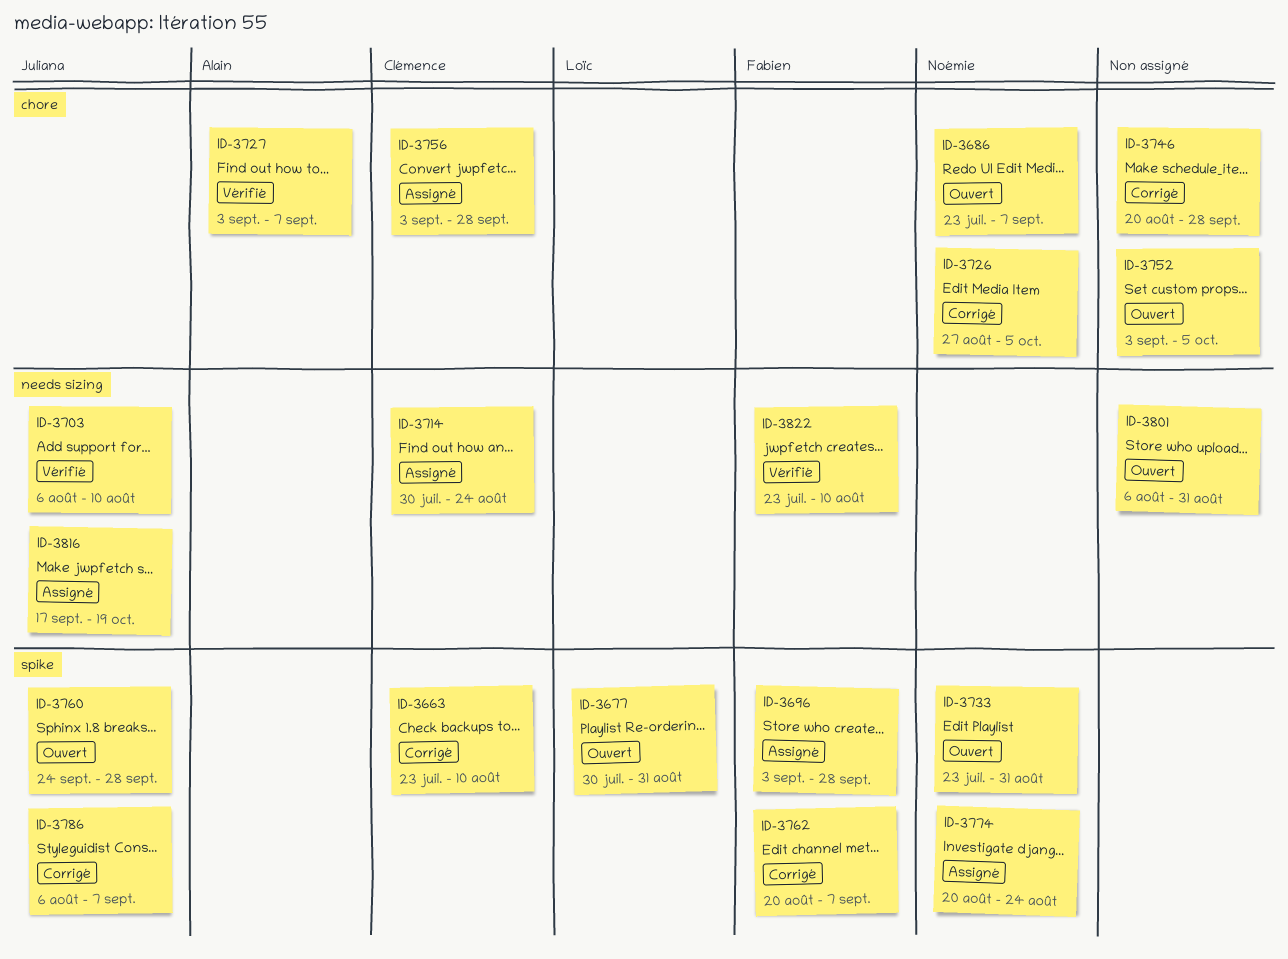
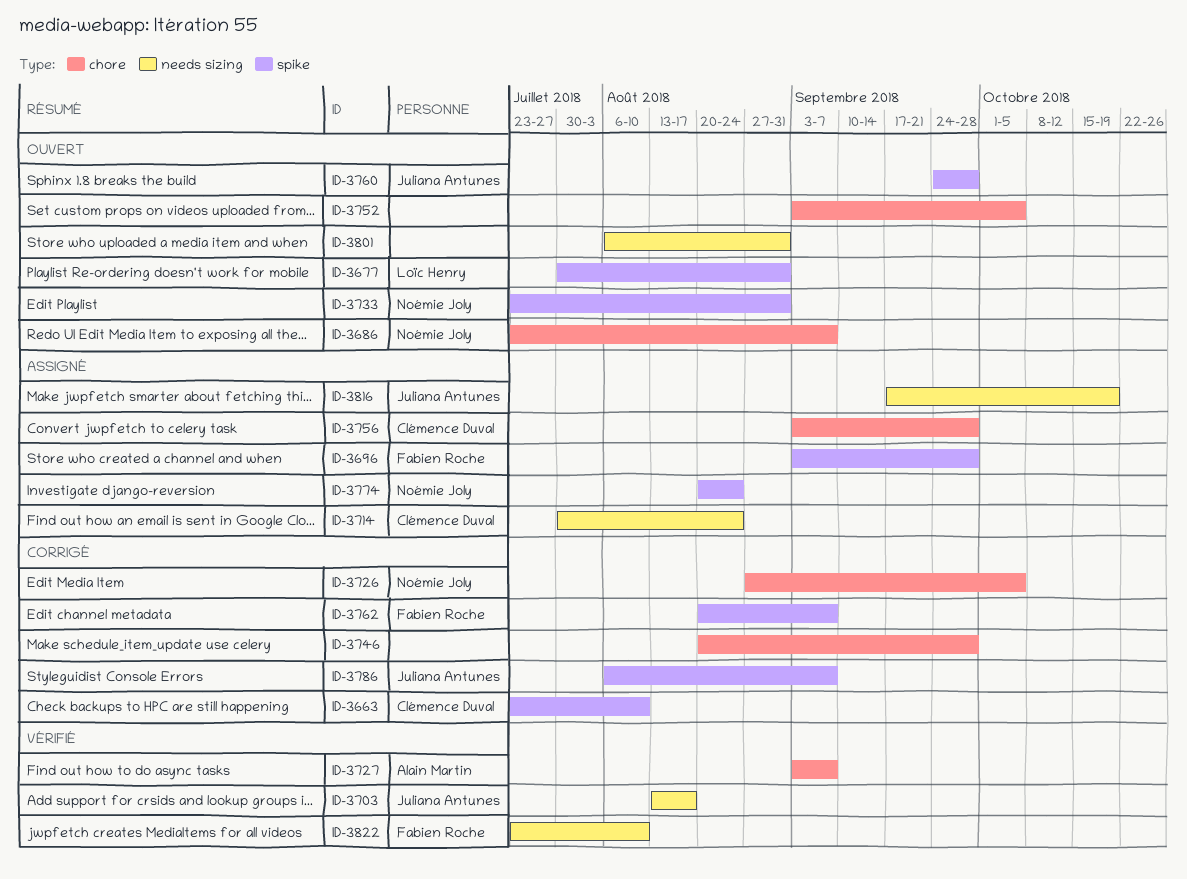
ID-3703, start: Aug 6 -> Aug 13
ID-3703, due: Aug 10 -> Aug 17

